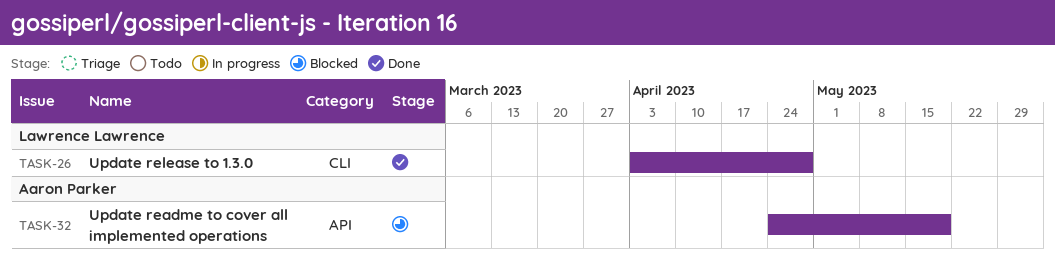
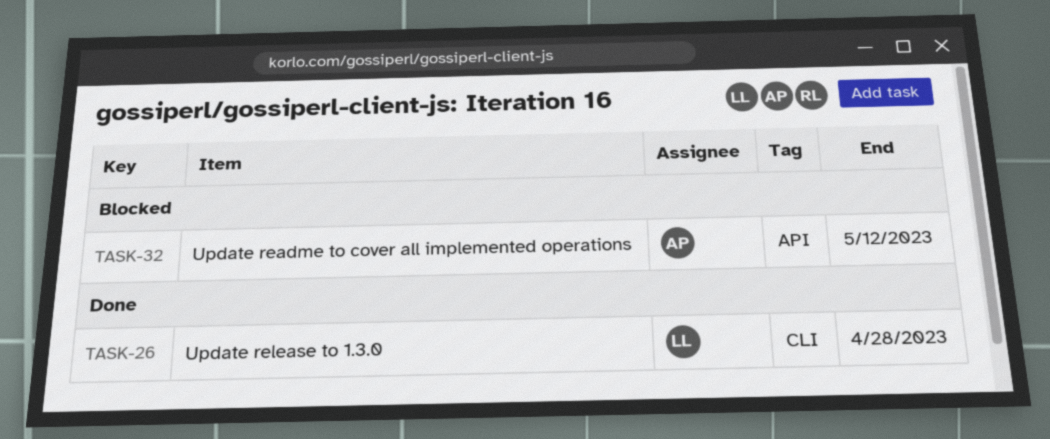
TASK-32, due: May 19 -> May 12

